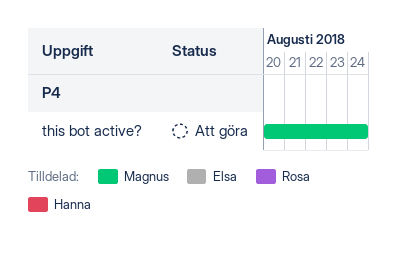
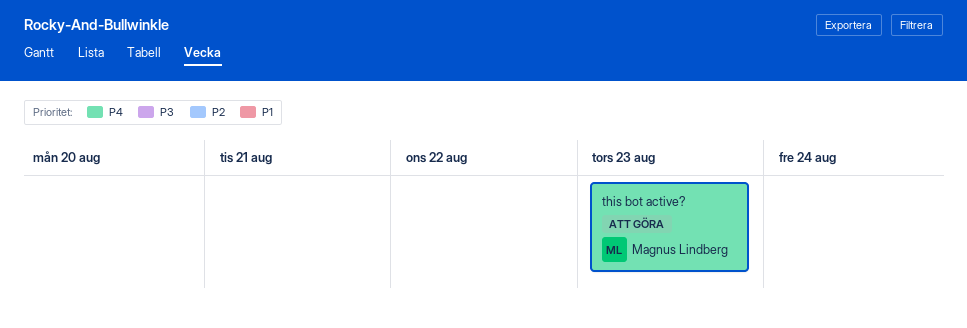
this bot active?, due: Aug 24 -> Aug 23

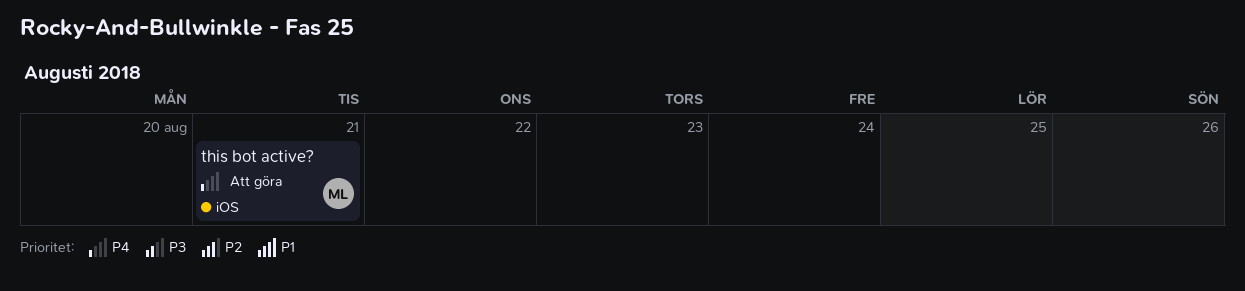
this bot active?, due: Aug 23 -> Aug 21

